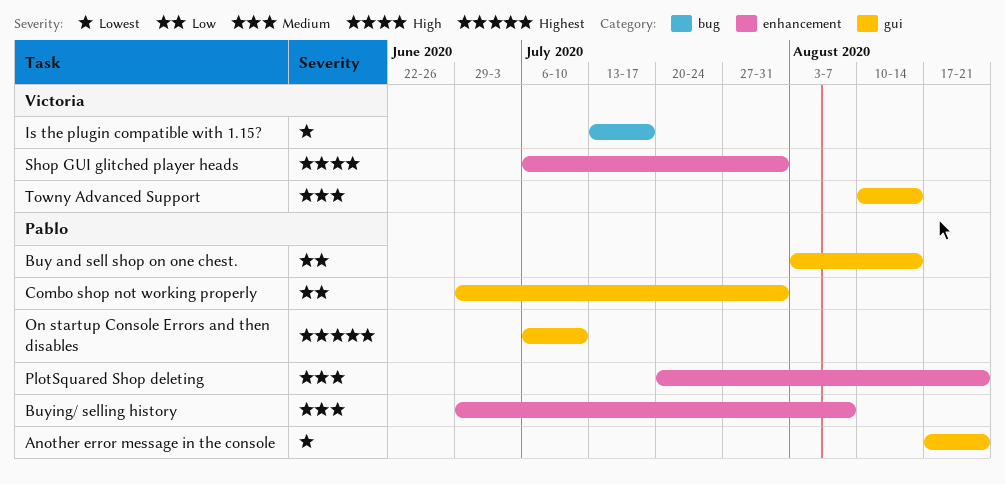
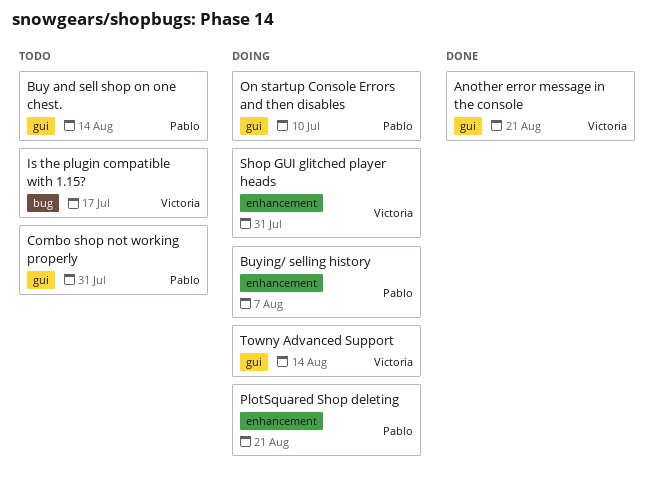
Another error message in the console, owner: Pablo -> Victoria

